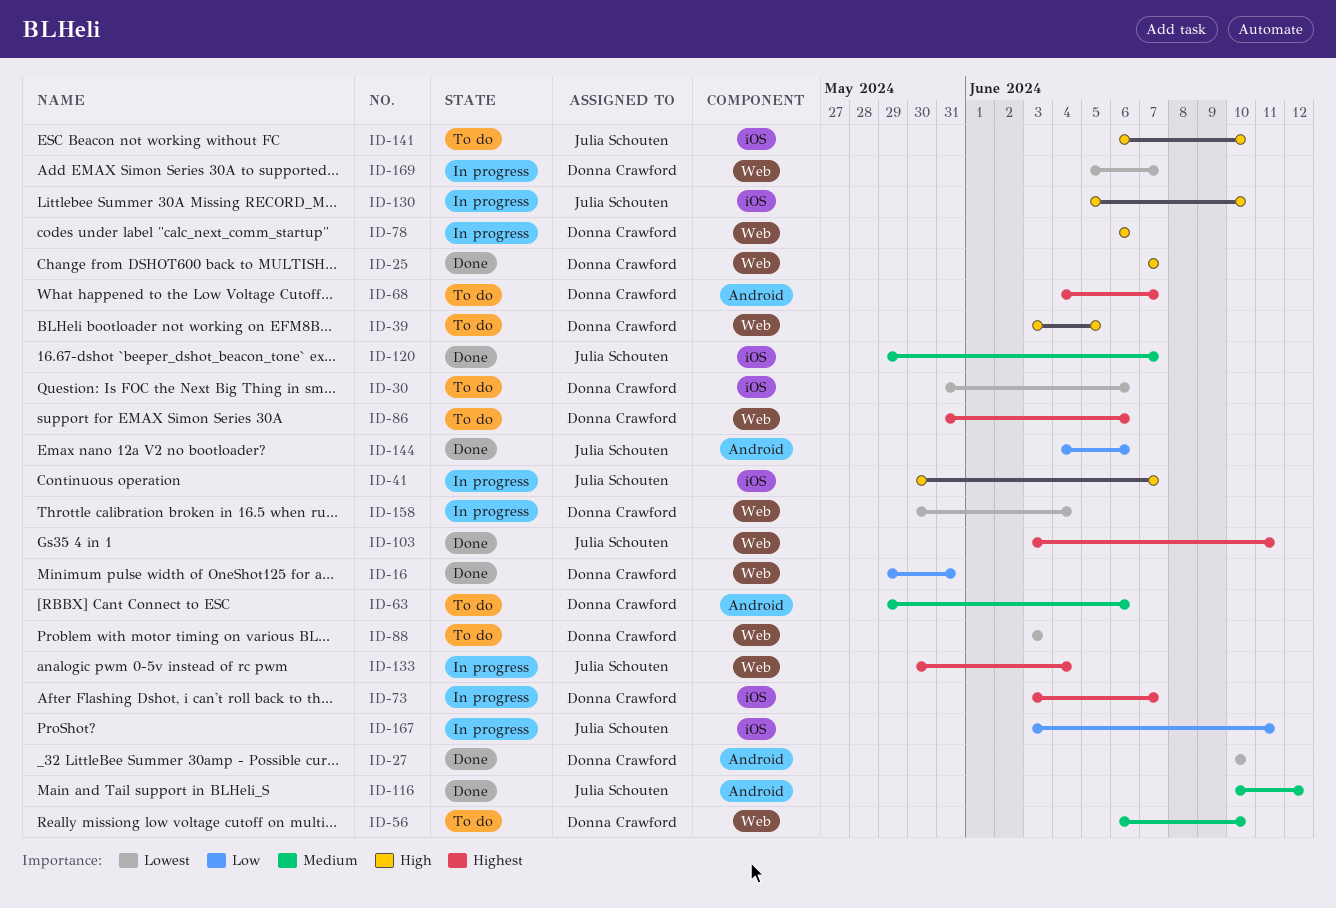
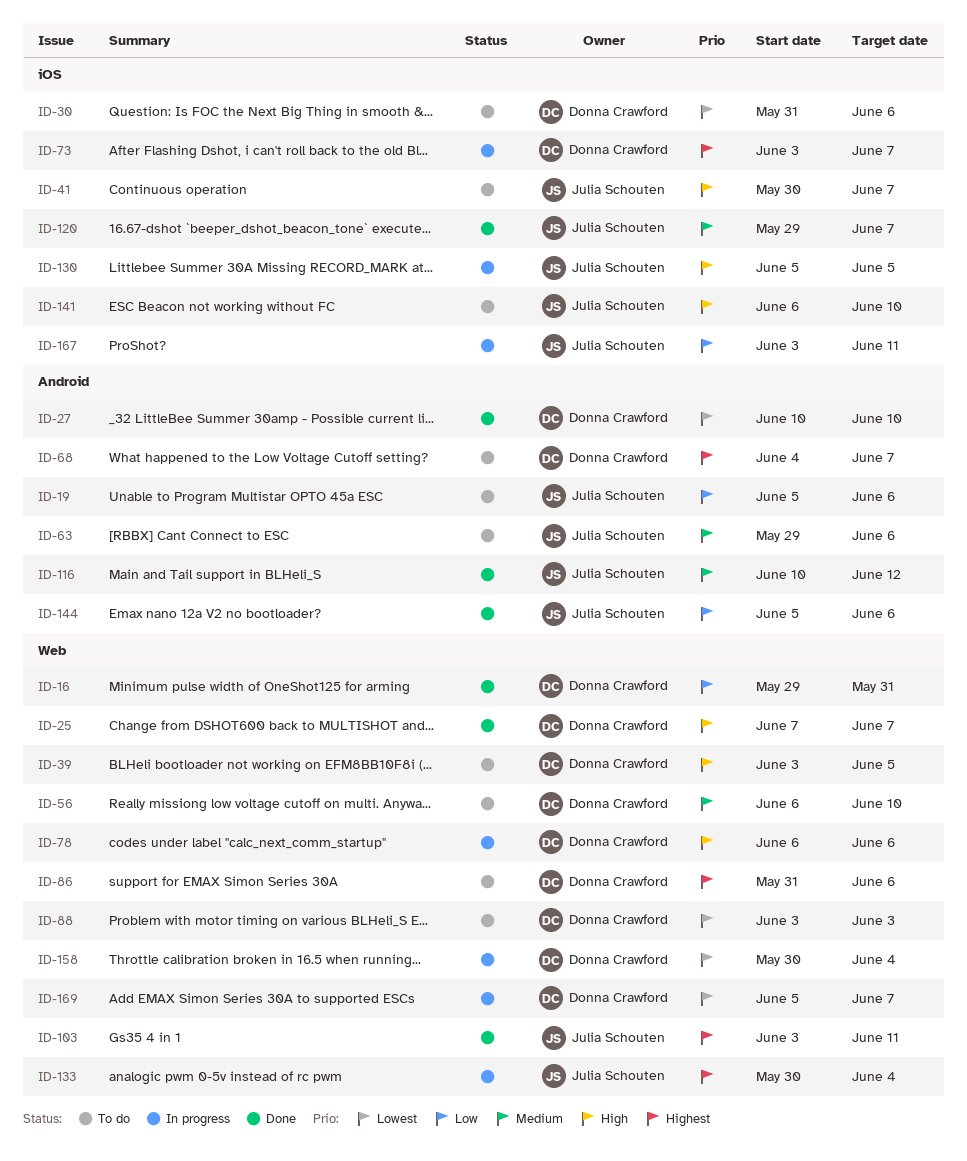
ID-19: none -> present
ID-41, status: In progress -> To do
ID-63, owner: Donna Crawford -> Julia Schouten
ID-130, due: Jun 10 -> Jun 5
ID-144, start: Jun 4 -> Jun 5

